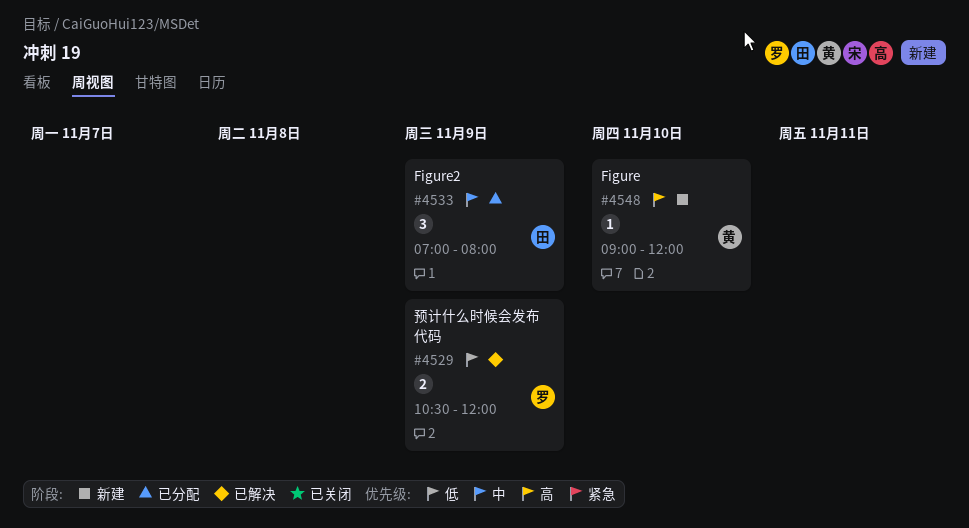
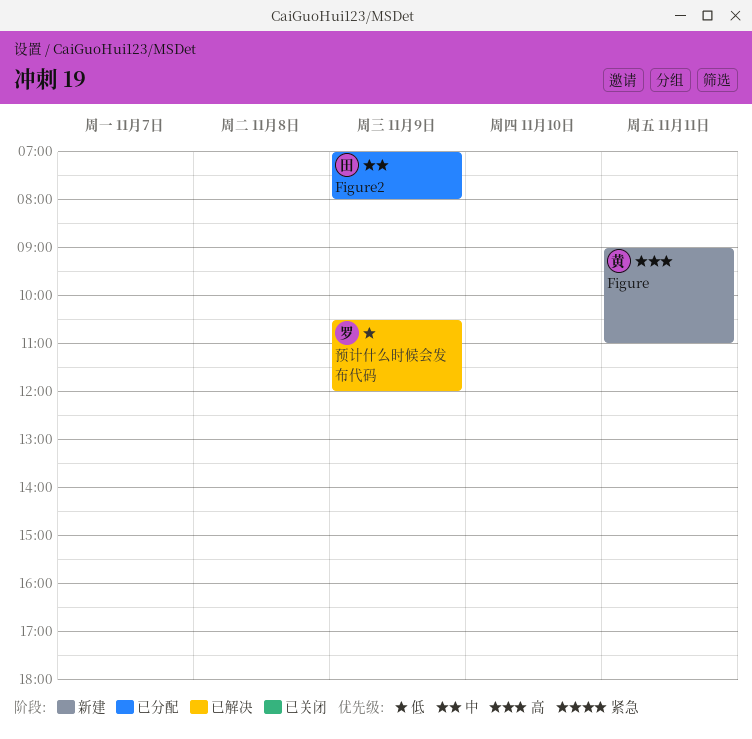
Figure, day: Nov 10 -> Nov 11
Figure, ends: 12:00 -> 11:00

